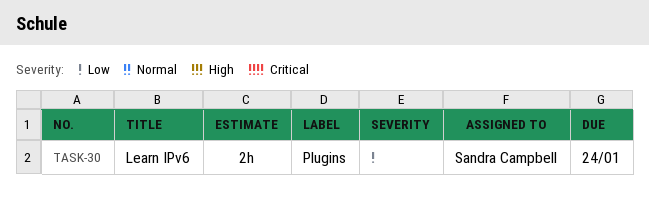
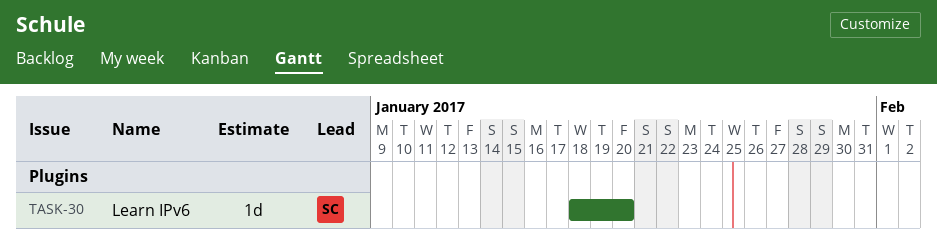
TASK-30, estimate: 2h -> 1d
TASK-30, due: Jan 24 -> Jan 20

